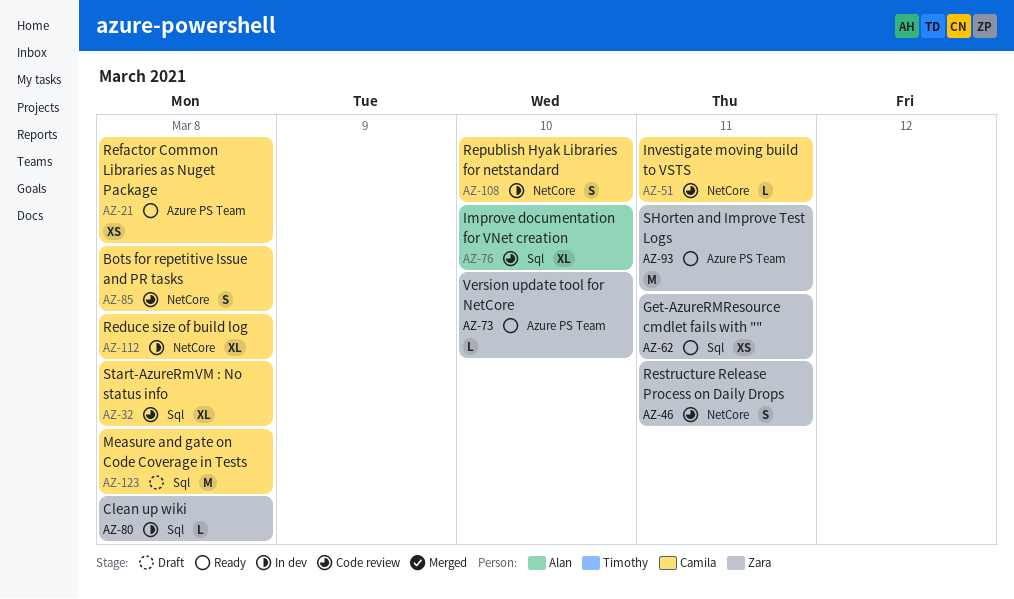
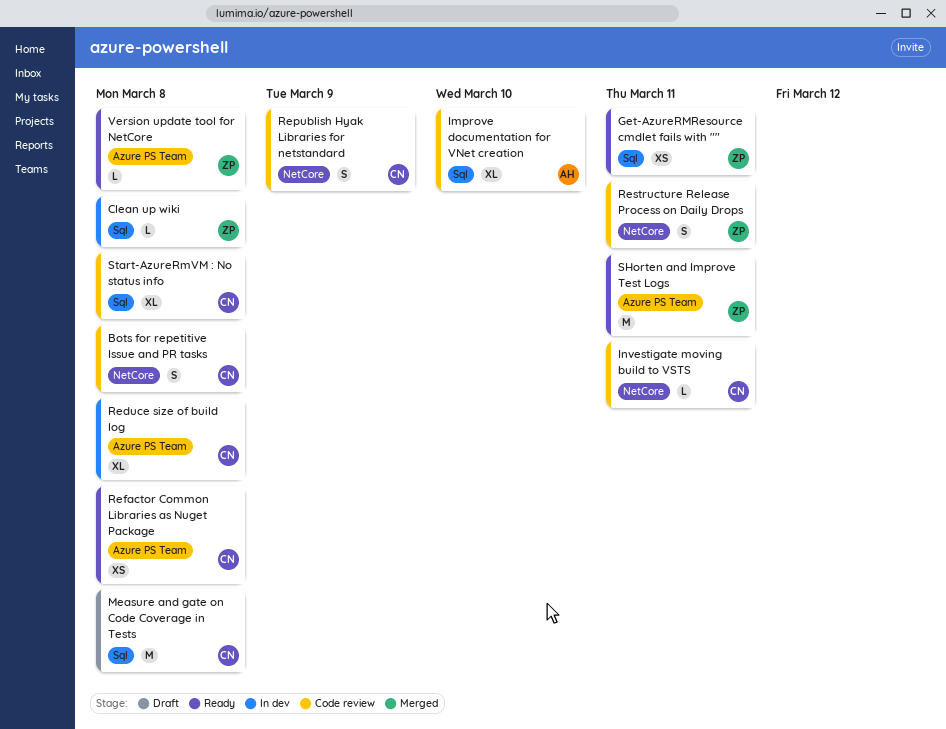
Reduce size of build log, label: NetCore -> Azure PS Team
Republish Hyak Libraries for netstandard, status: In dev -> Code review
Republish Hyak Libraries for netstandard, due: Mar 10 -> Mar 9
Version update tool for NetCore, due: Mar 10 -> Mar 8

